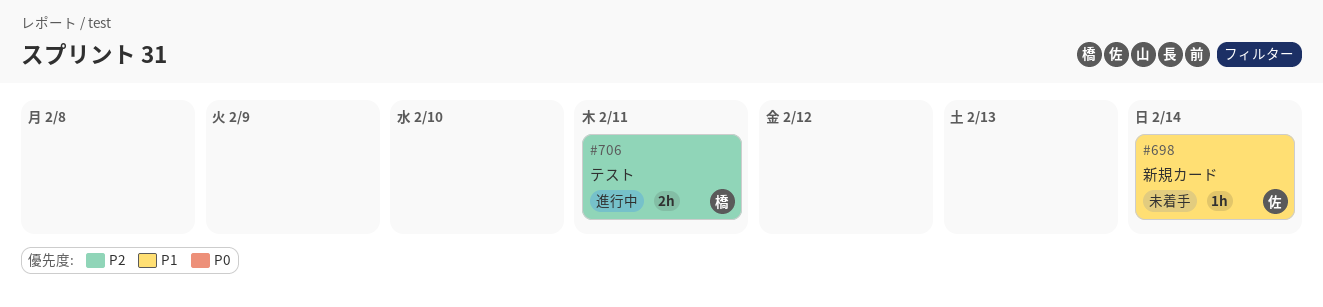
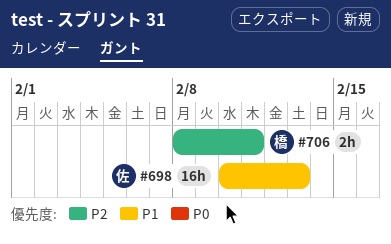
#698, estimate: 1h -> 16h
#698, due: Feb 14 -> Feb 13

